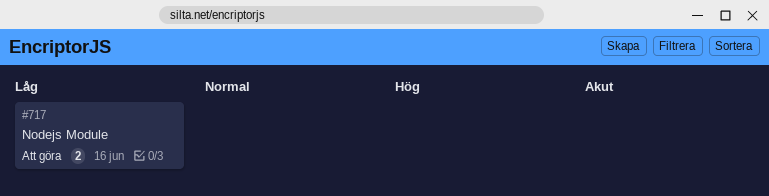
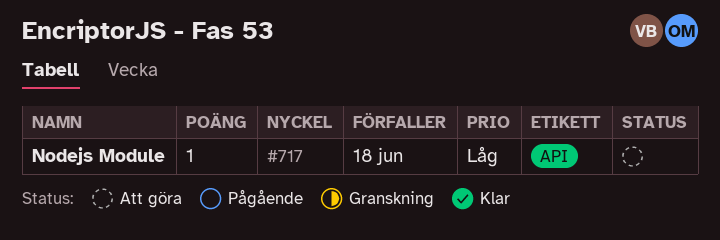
#717, estimate: 2 -> 1
#717, due: Jun 16 -> Jun 18

